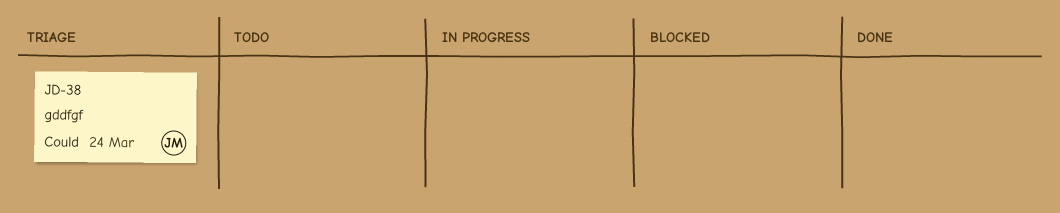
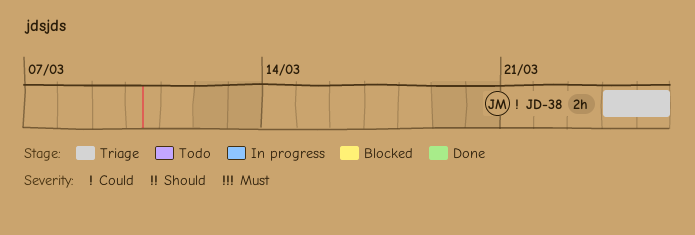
JD-38, due: Mar 24 -> Mar 25

